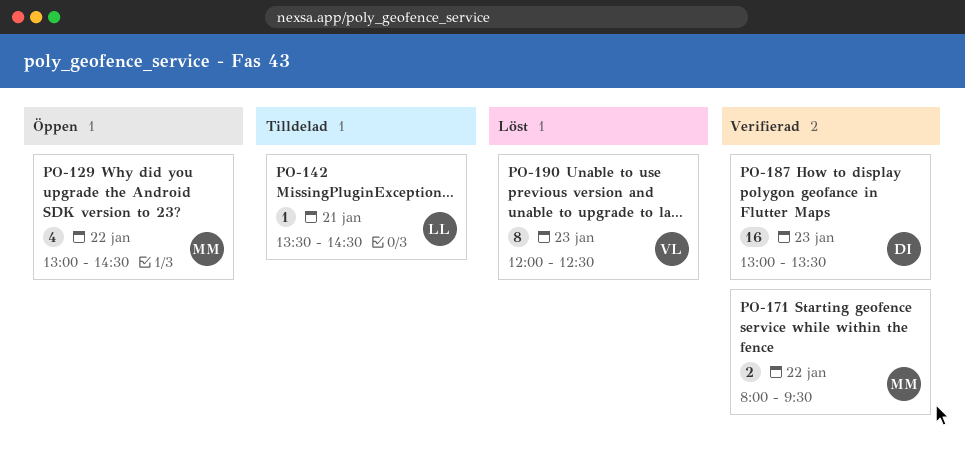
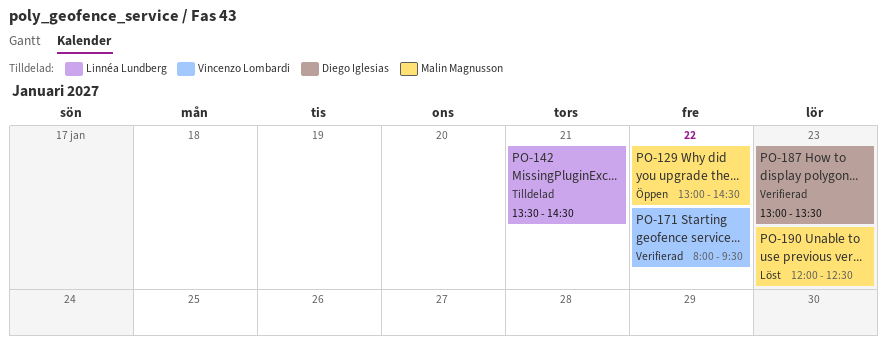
PO-171, owner: Malin Magnusson -> Vincenzo Lombardi
PO-190, owner: Vincenzo Lombardi -> Malin Magnusson

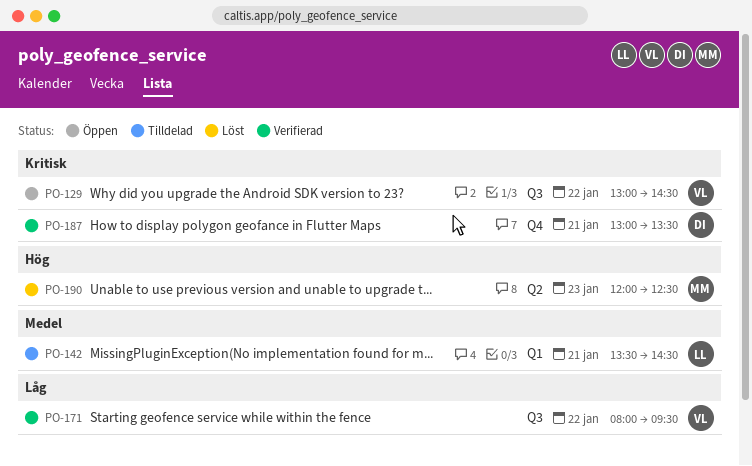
PO-129, owner: Malin Magnusson -> Vincenzo Lombardi
PO-187, day: Jan 23 -> Jan 21

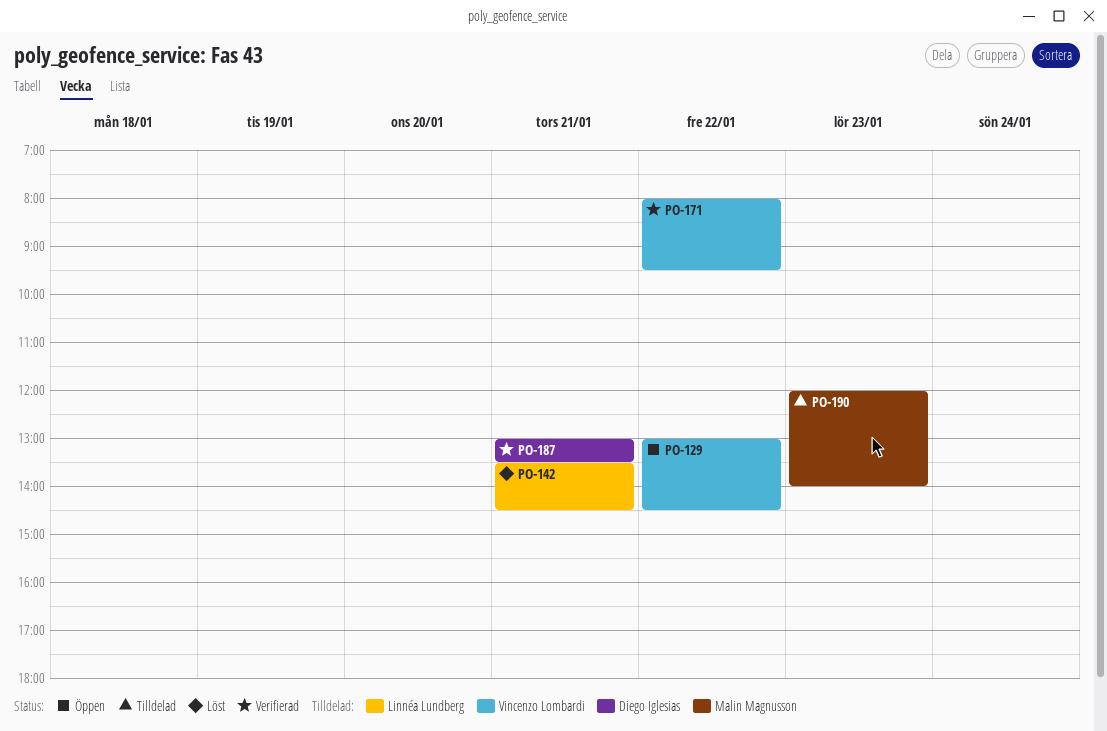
PO-142, status: Tilldelad -> Löst
PO-190, status: Löst -> Tilldelad
PO-190, ends: 12:30 -> 14:00

